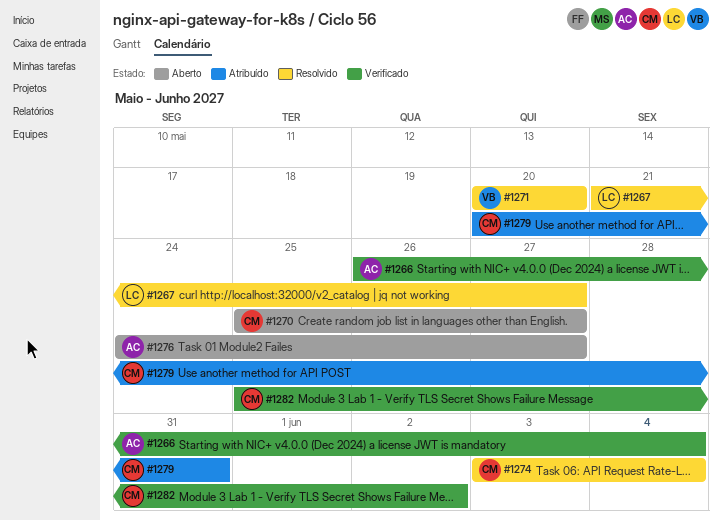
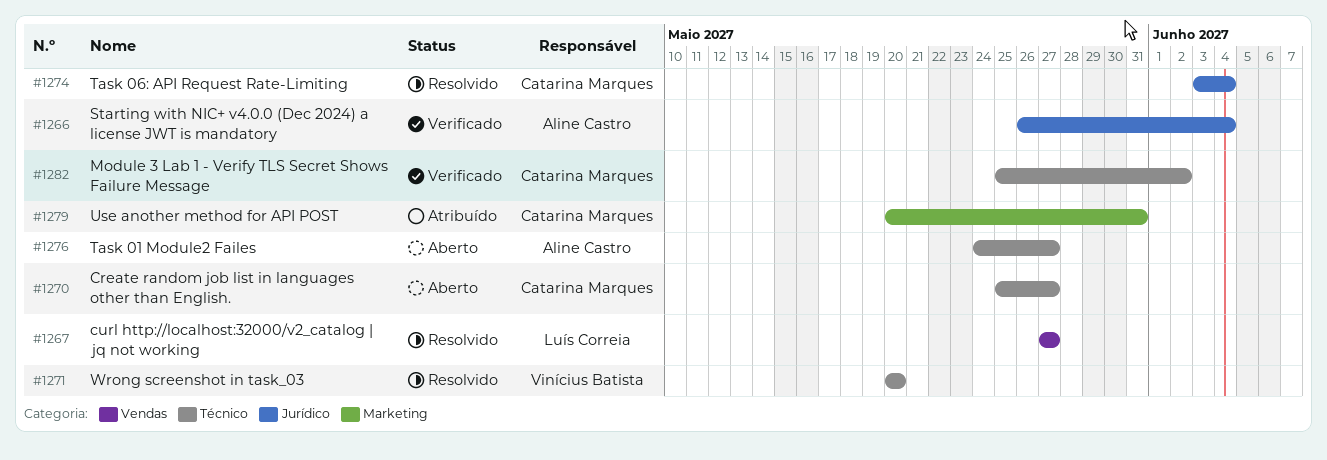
#1267, start: May 21 -> May 27

